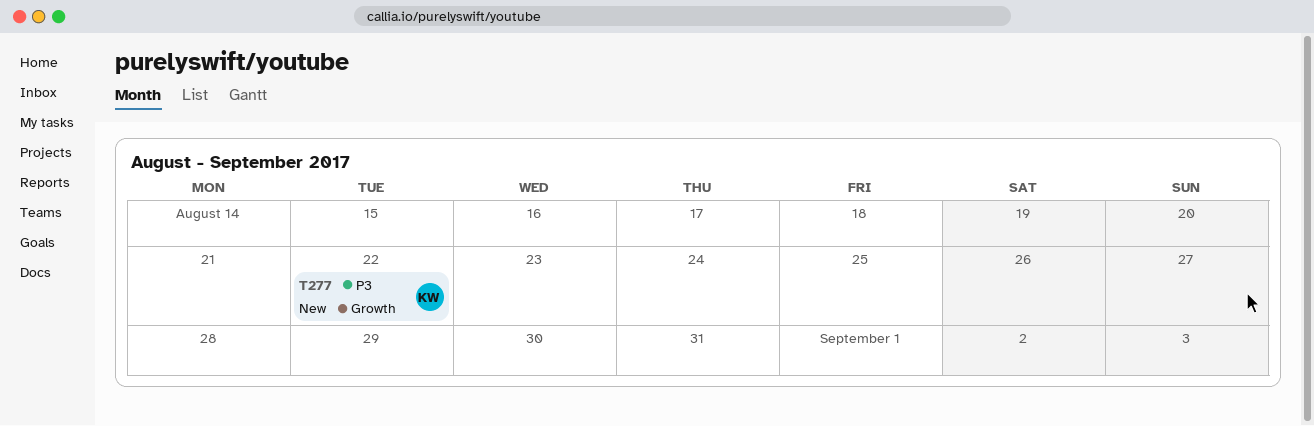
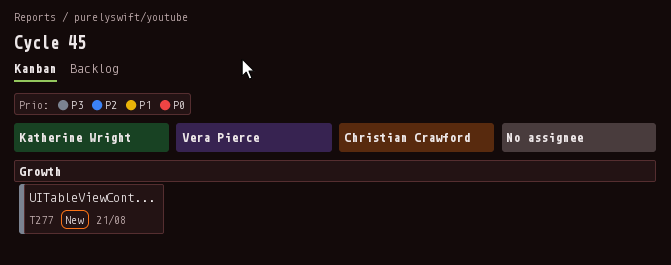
T277, due: Aug 22 -> Aug 21

